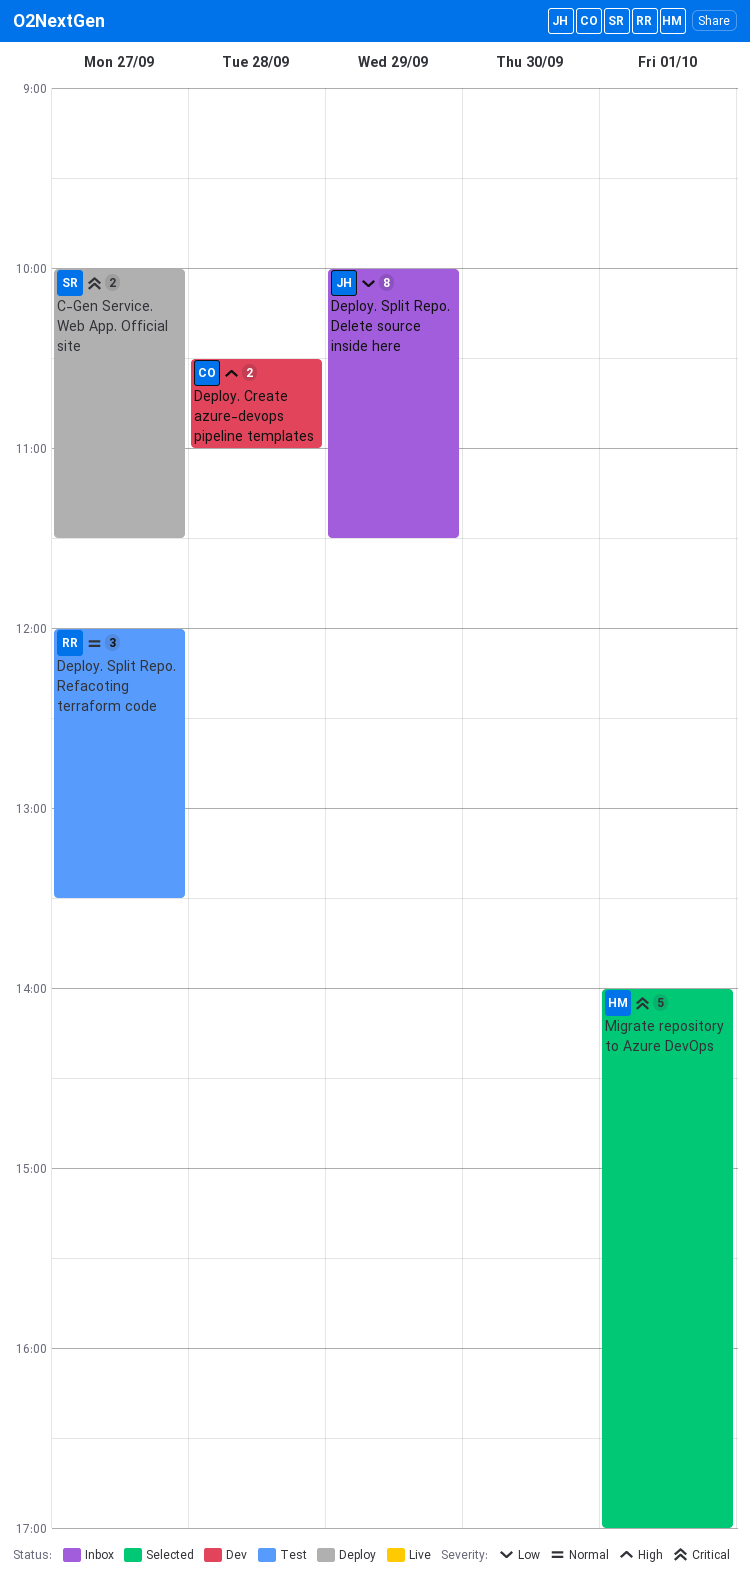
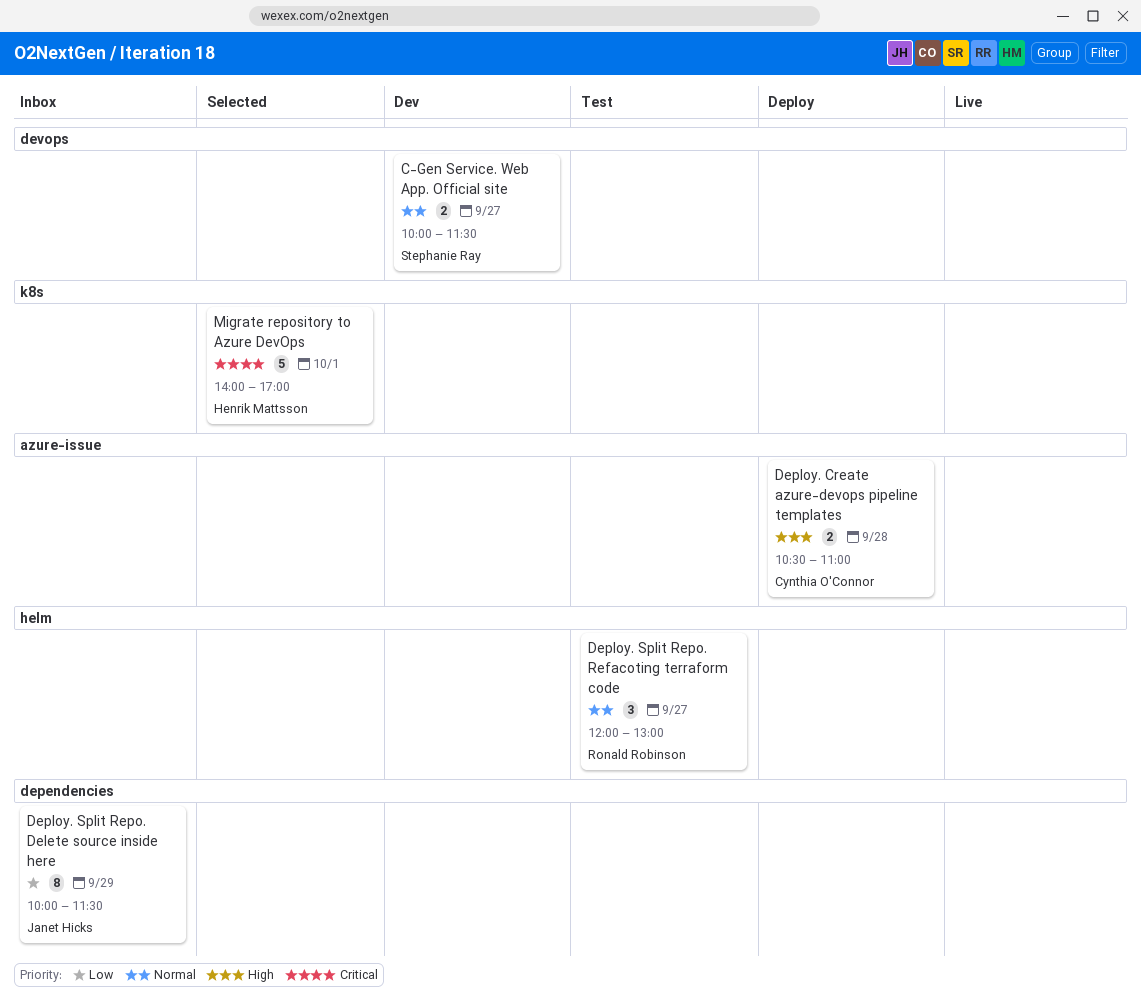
C-Gen Service. Web App. Official site, status: Deploy -> Dev
C-Gen Service. Web App. Official site, priority: Critical -> Normal
Deploy. Create azure-devops pipeline templates, status: Dev -> Deploy
Deploy. Split Repo. Refacoting terraform code, ends: 13:30 -> 13:00

